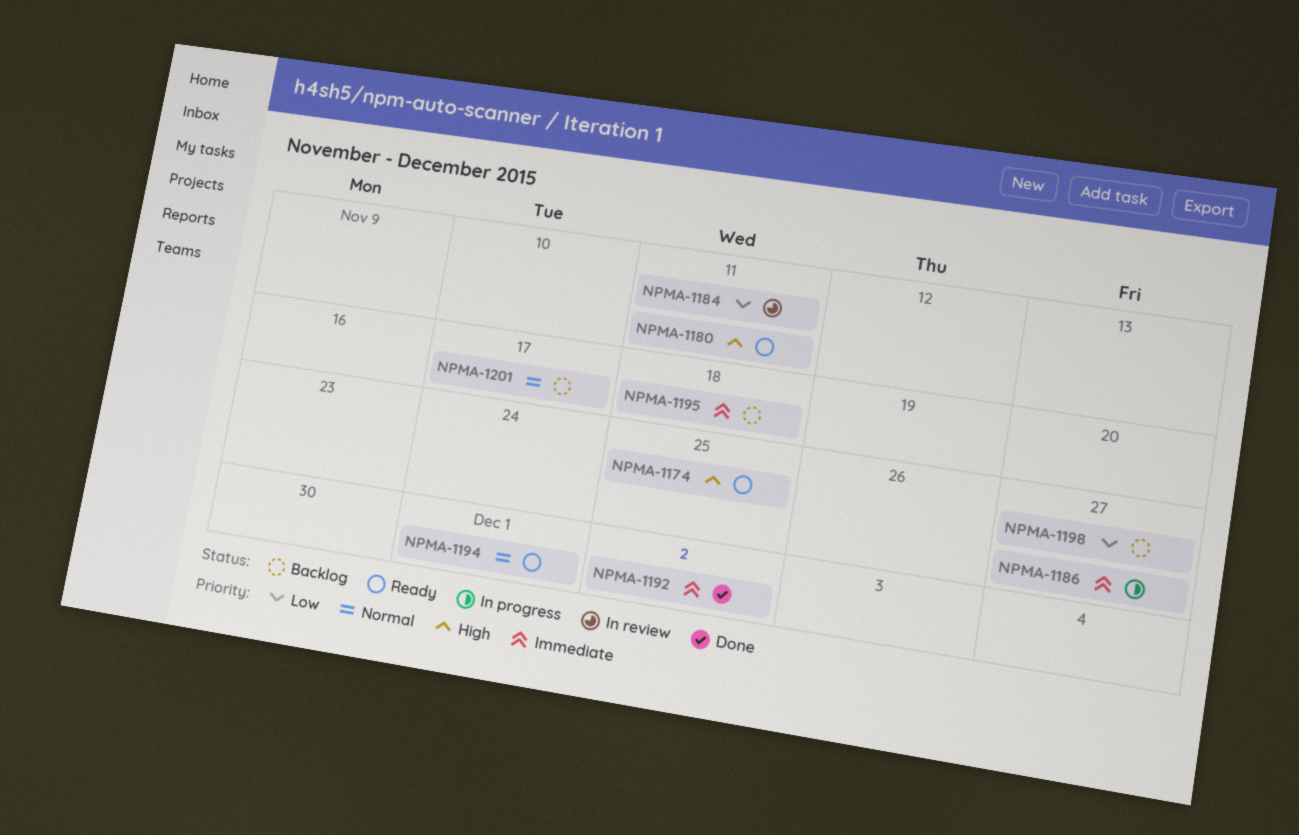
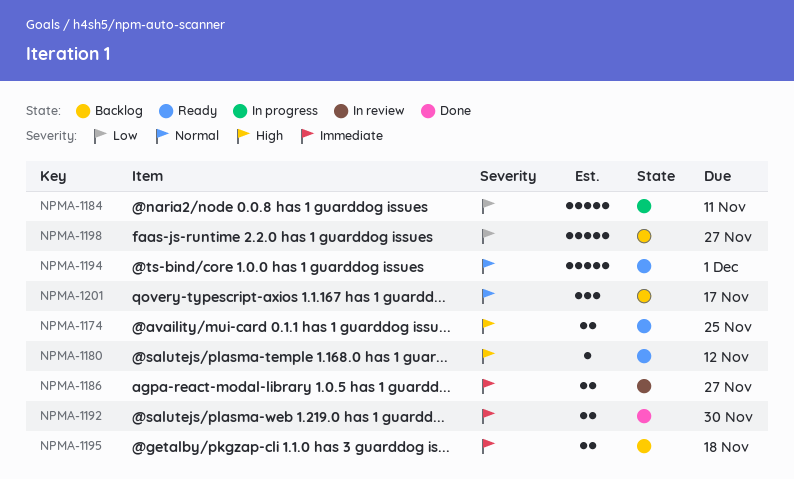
NPMA-1180, due: Nov 11 -> Nov 12
NPMA-1184, status: In review -> In progress
NPMA-1186, status: In progress -> In review
NPMA-1192, due: Dec 2 -> Nov 30

